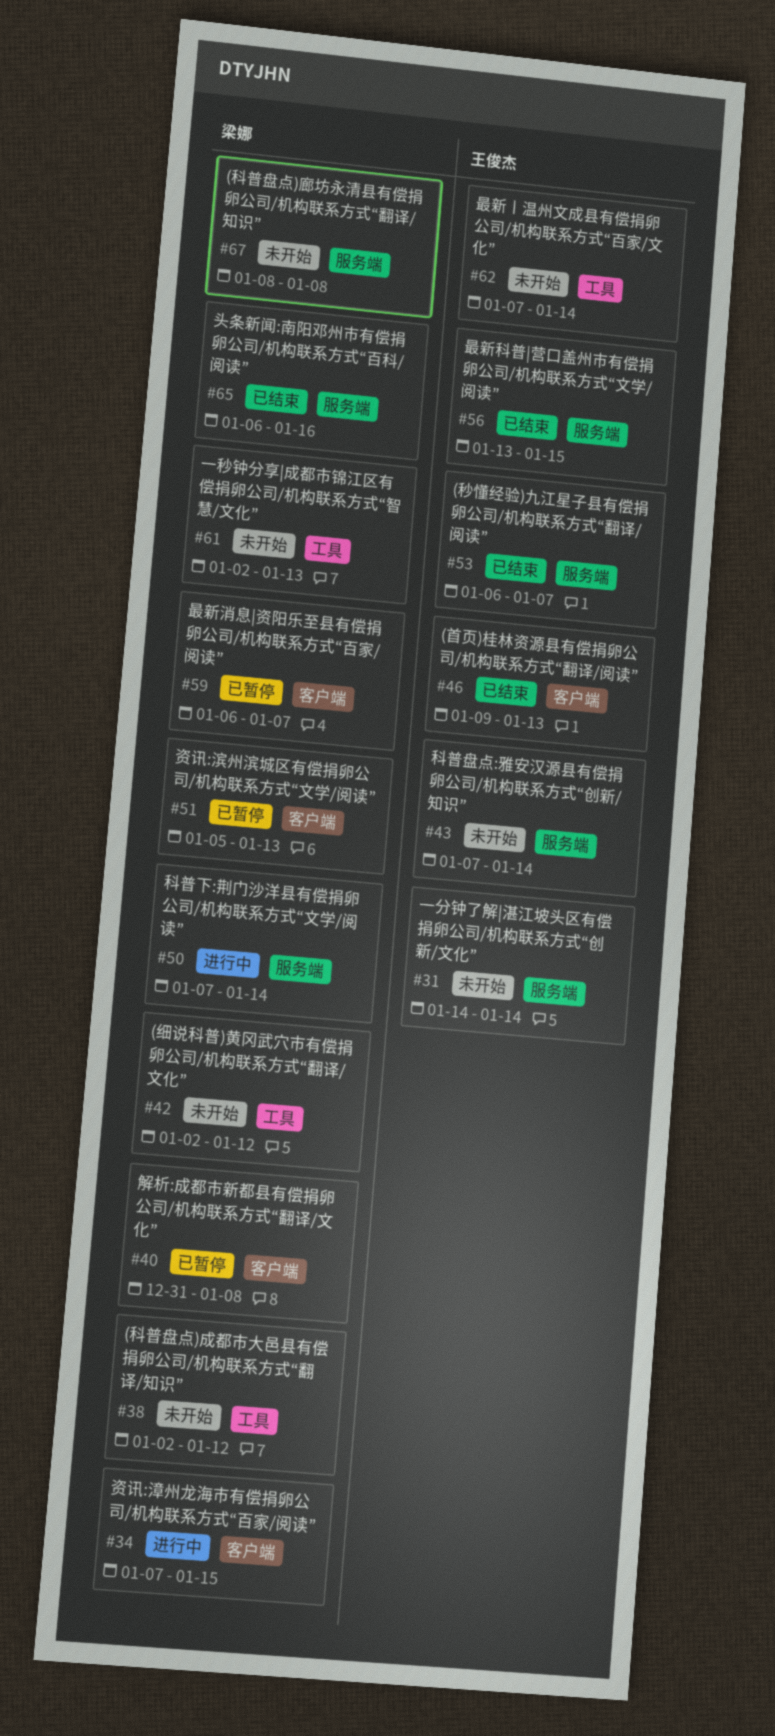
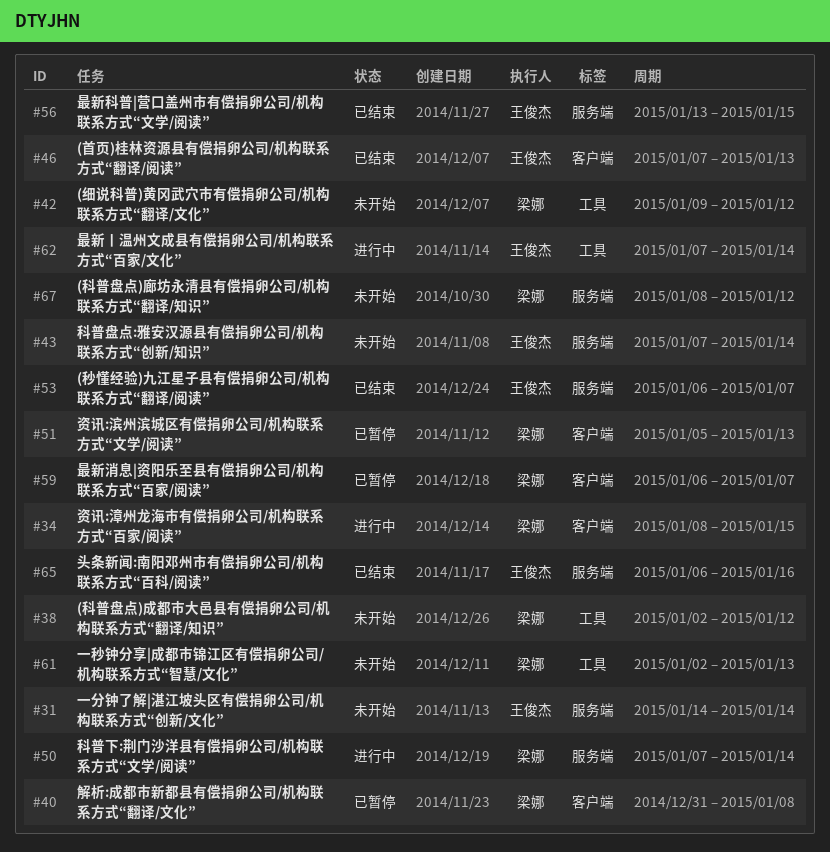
#34, start: Jan 7 -> Jan 8
#42, start: Jan 2 -> Jan 9
#46, start: Jan 9 -> Jan 7
#62, status: 未开始 -> 进行中
#65, owner: 梁娜 -> 王俊杰
#67, due: Jan 8 -> Jan 12

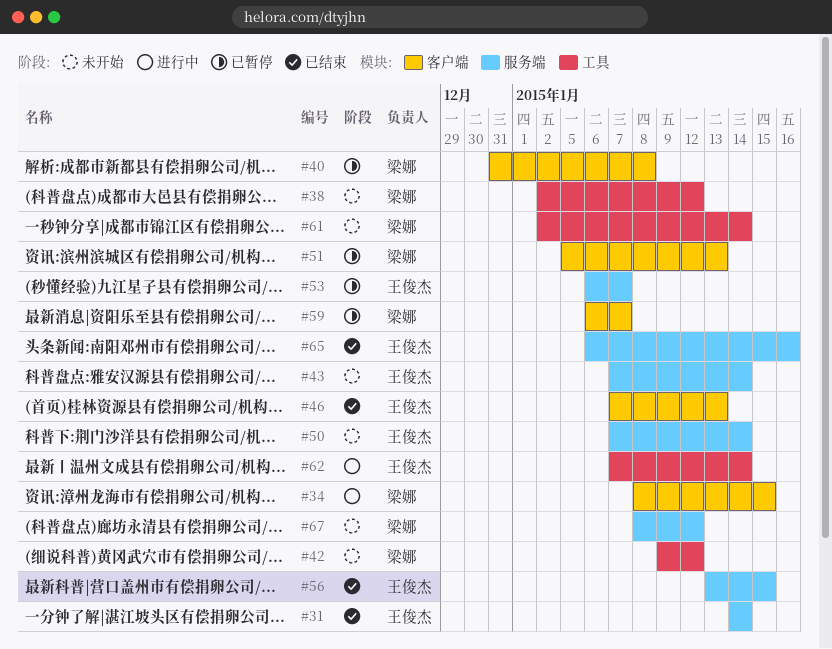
#31, status: 未开始 -> 已结束
#50, status: 进行中 -> 未开始
#50, owner: 梁娜 -> 王俊杰
#53, status: 已结束 -> 已暂停
#61, due: Jan 13 -> Jan 14

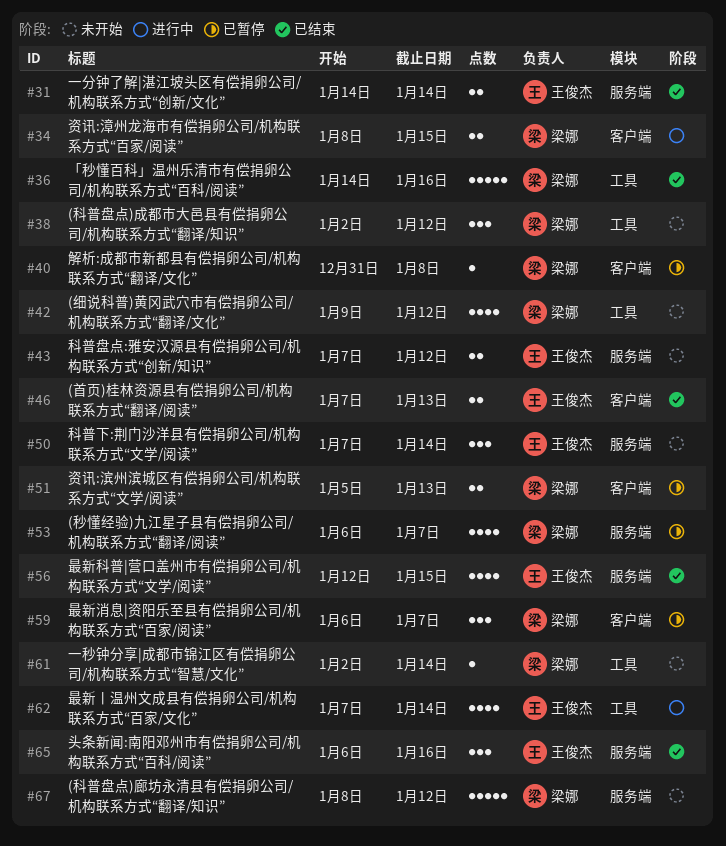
#36: none -> present
#43, due: Jan 14 -> Jan 12
#53, owner: 王俊杰 -> 梁娜
#56, start: Jan 13 -> Jan 12

